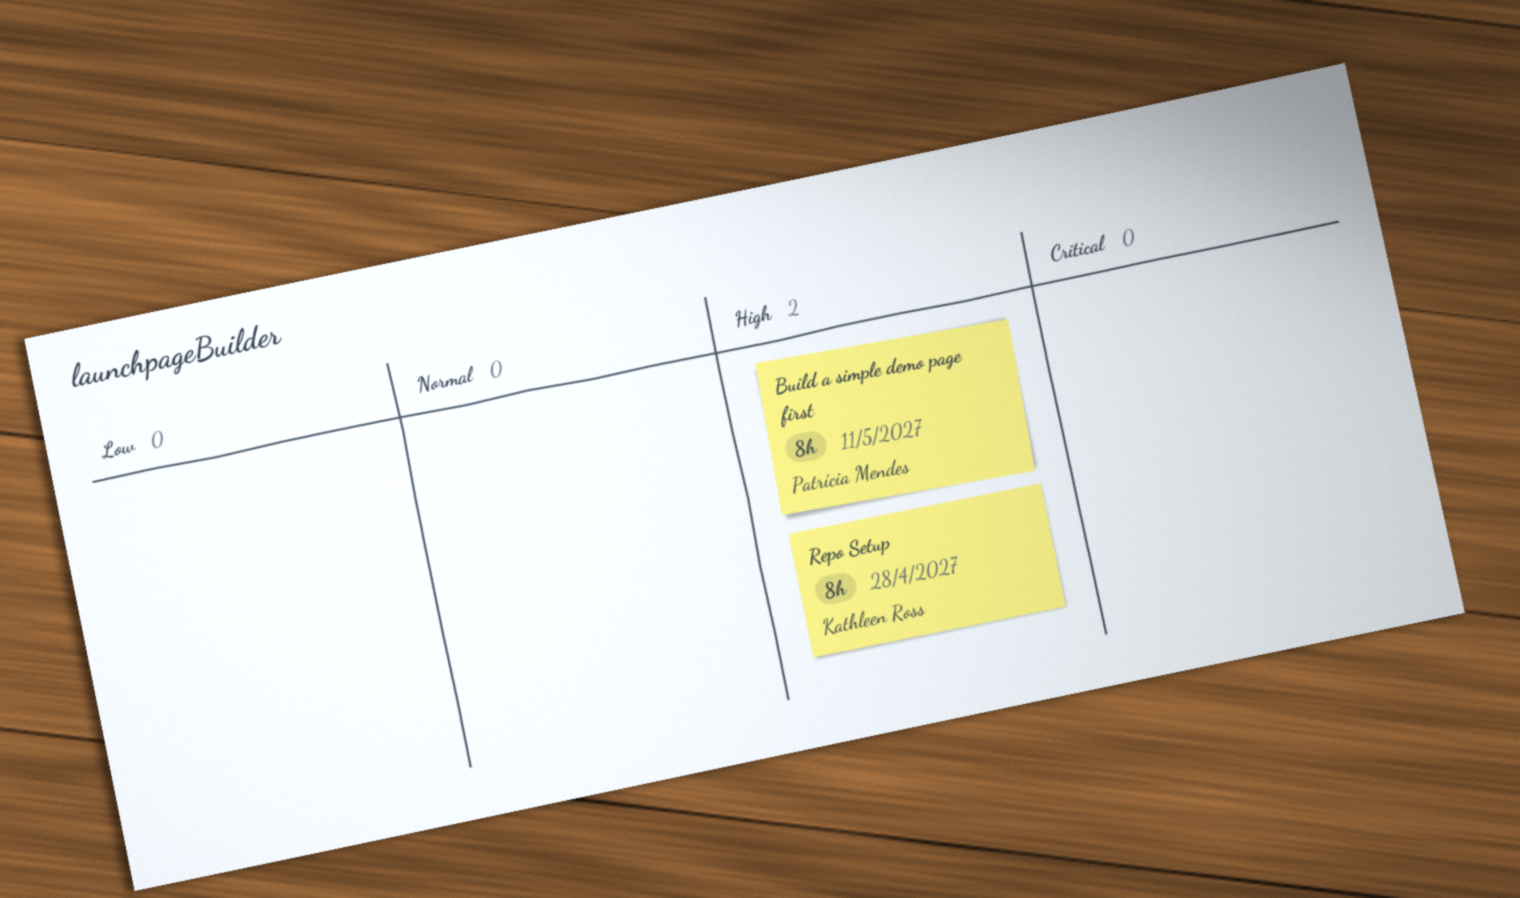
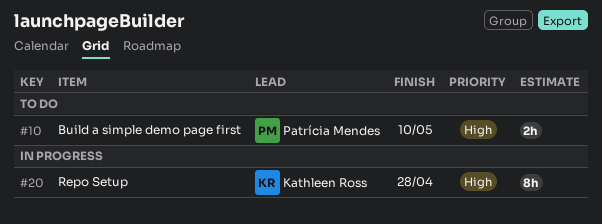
Build a simple demo page first, estimate: 8h -> 2h
Build a simple demo page first, due: May 11 -> May 10

